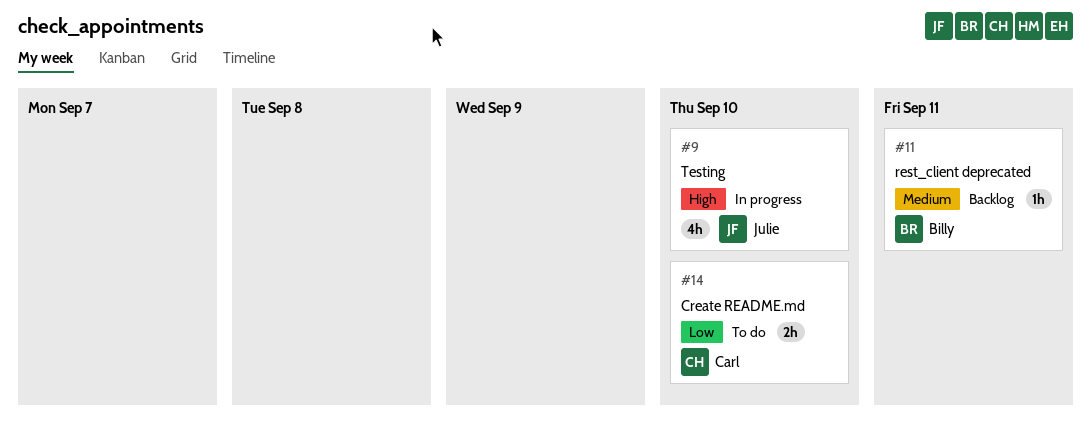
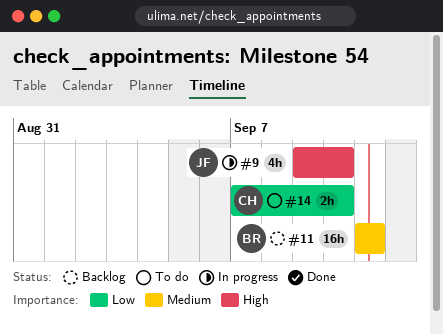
#11, estimate: 1h -> 16h

